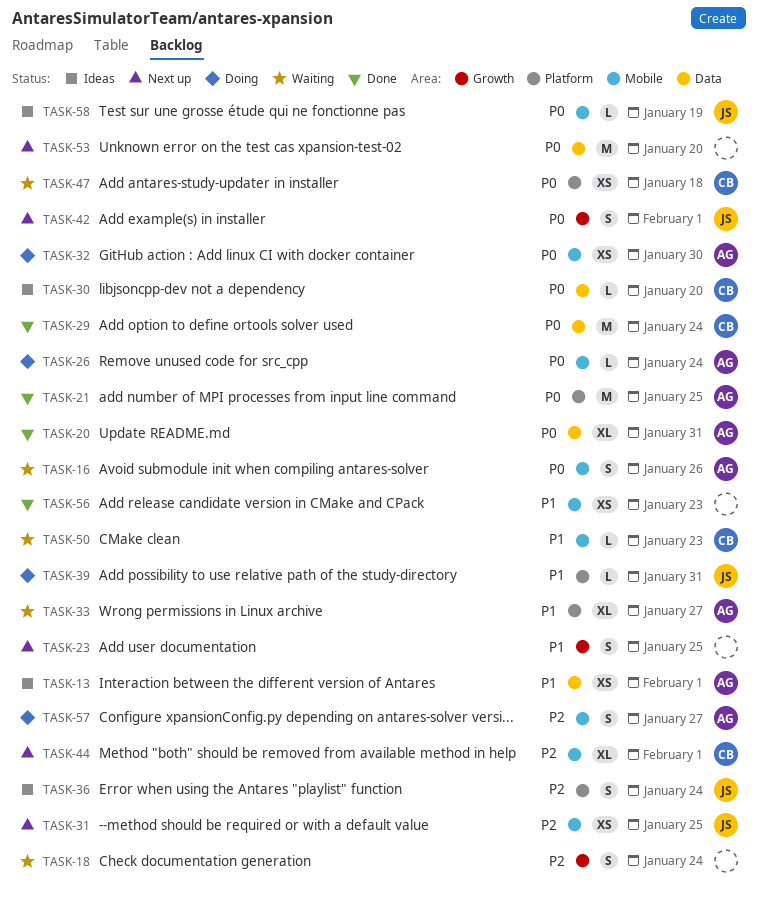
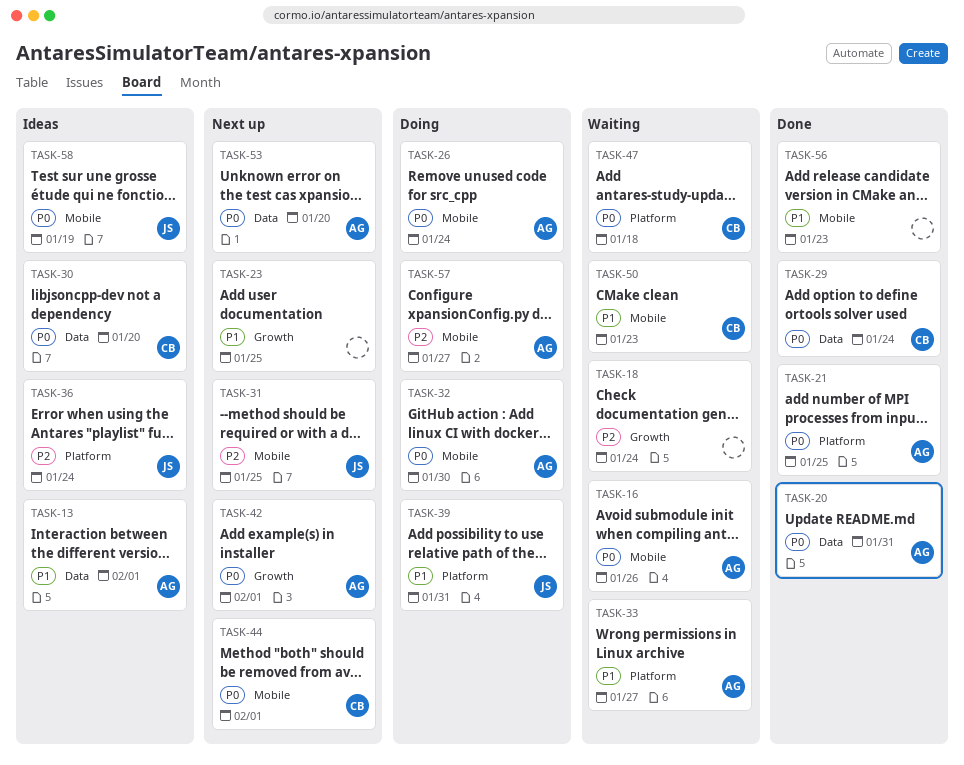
TASK-42, owner: JS -> AG
TASK-44, priority: P2 -> P0
TASK-53, owner: none -> AG

